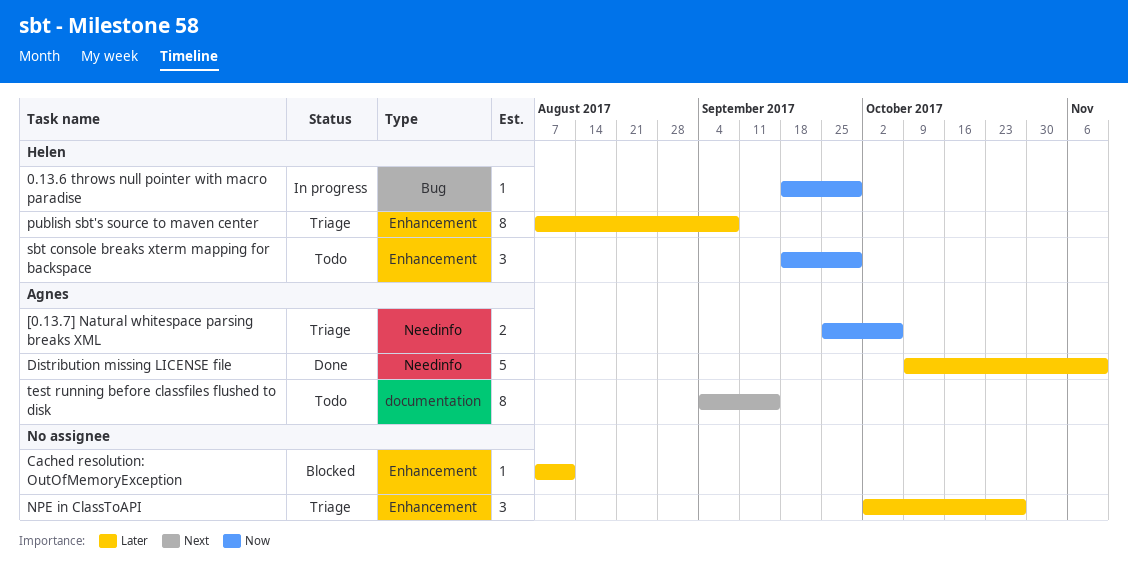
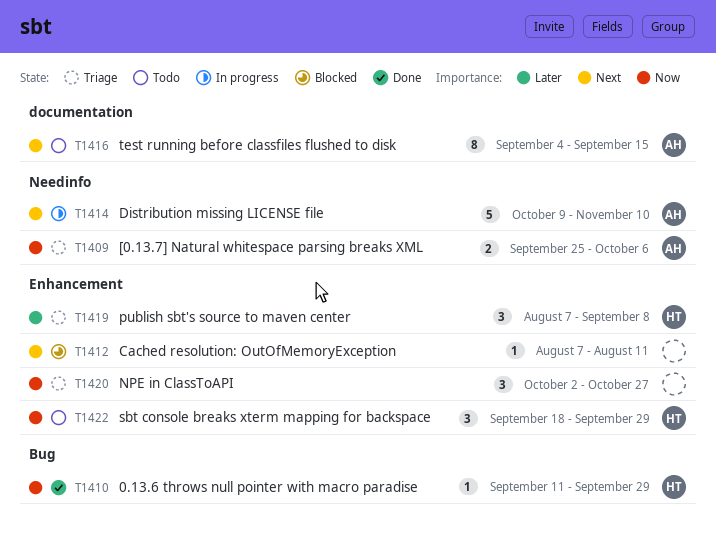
0.13.6 throws null pointer with macro paradise, status: In progress -> Done
0.13.6 throws null pointer with macro paradise, start: Sep 18 -> Sep 11
Cached resolution: OutOfMemoryException, priority: Later -> Next
Distribution missing LICENSE file, status: Done -> In progress
Distribution missing LICENSE file, priority: Later -> Next
NPE in ClassToAPI, priority: Later -> Now
publish sbt's source to maven center, estimate: 8 -> 3

